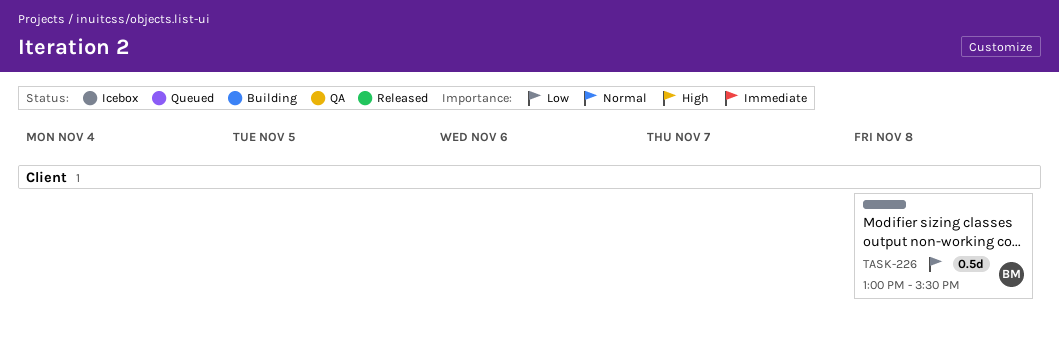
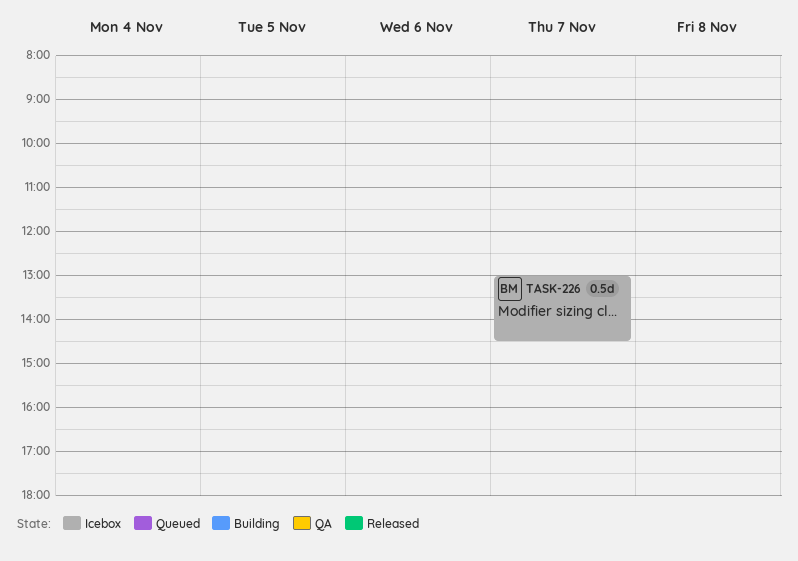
TASK-226, day: Nov 8 -> Nov 7
TASK-226, ends: 15:30 -> 14:30

